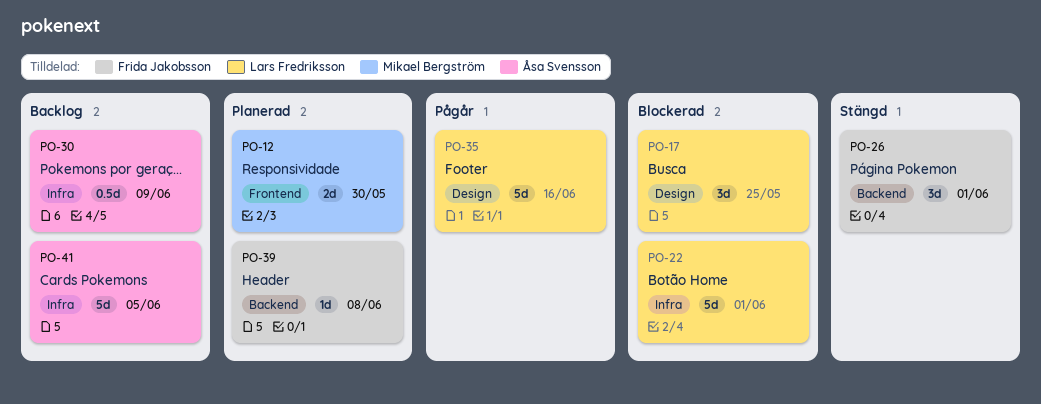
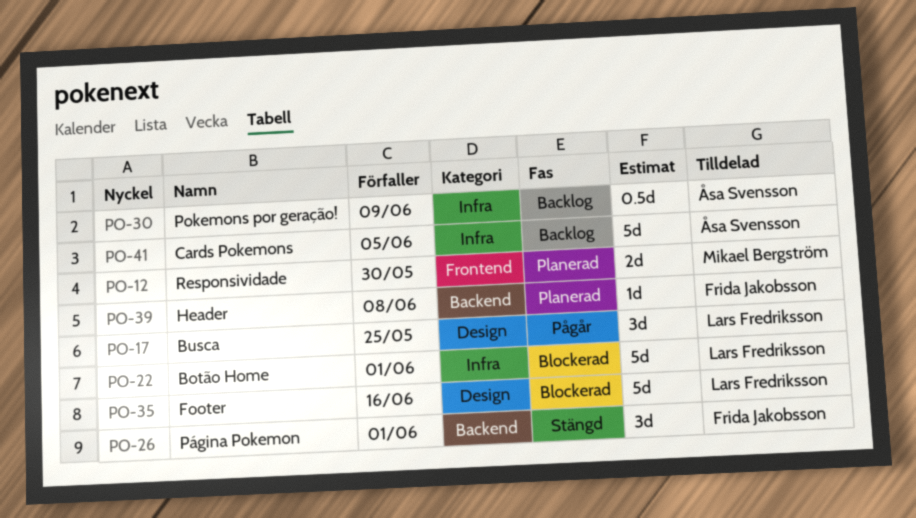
PO-17, status: Blockerad -> Pågår
PO-35, status: Pågår -> Blockerad

